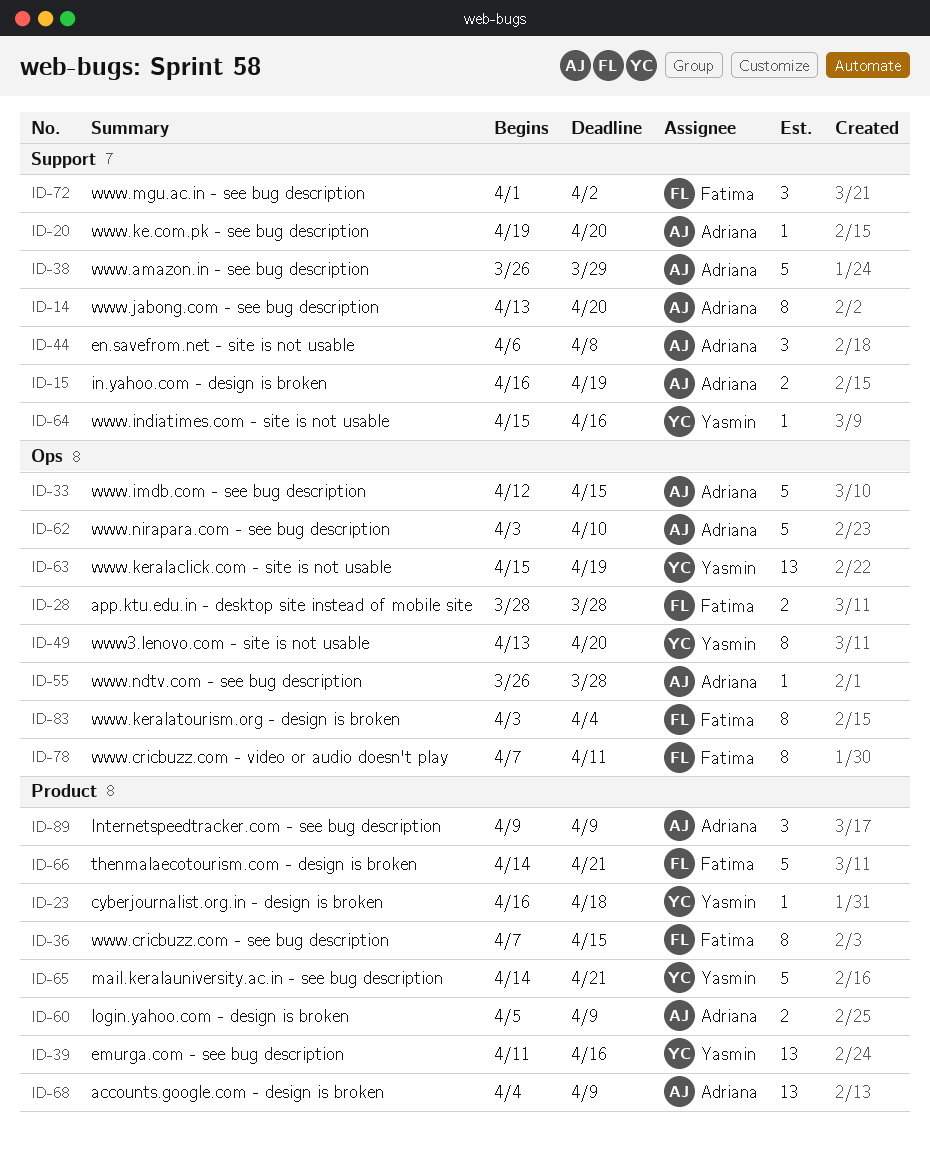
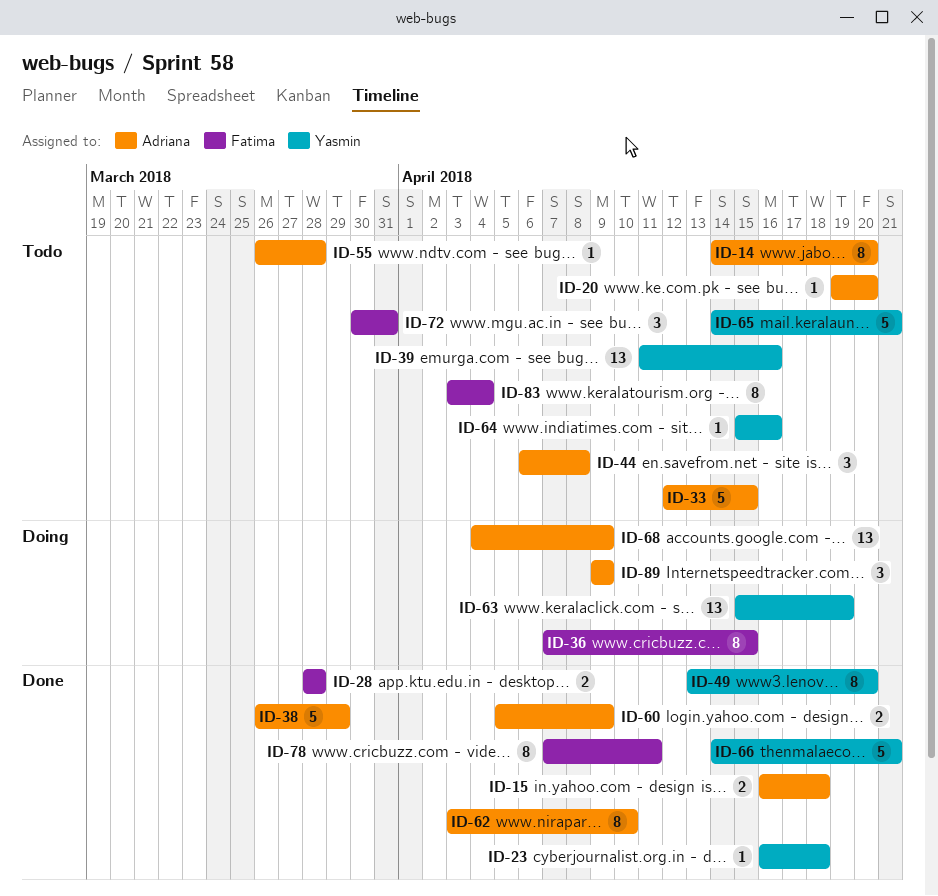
ID-14, start: Apr 13 -> Apr 14
ID-15, due: Apr 19 -> Apr 18
ID-62, estimate: 5 -> 8
ID-66, owner: Fatima -> Yasmin
ID-72, start: Apr 1 -> Mar 30
ID-72, due: Apr 2 -> Mar 31

